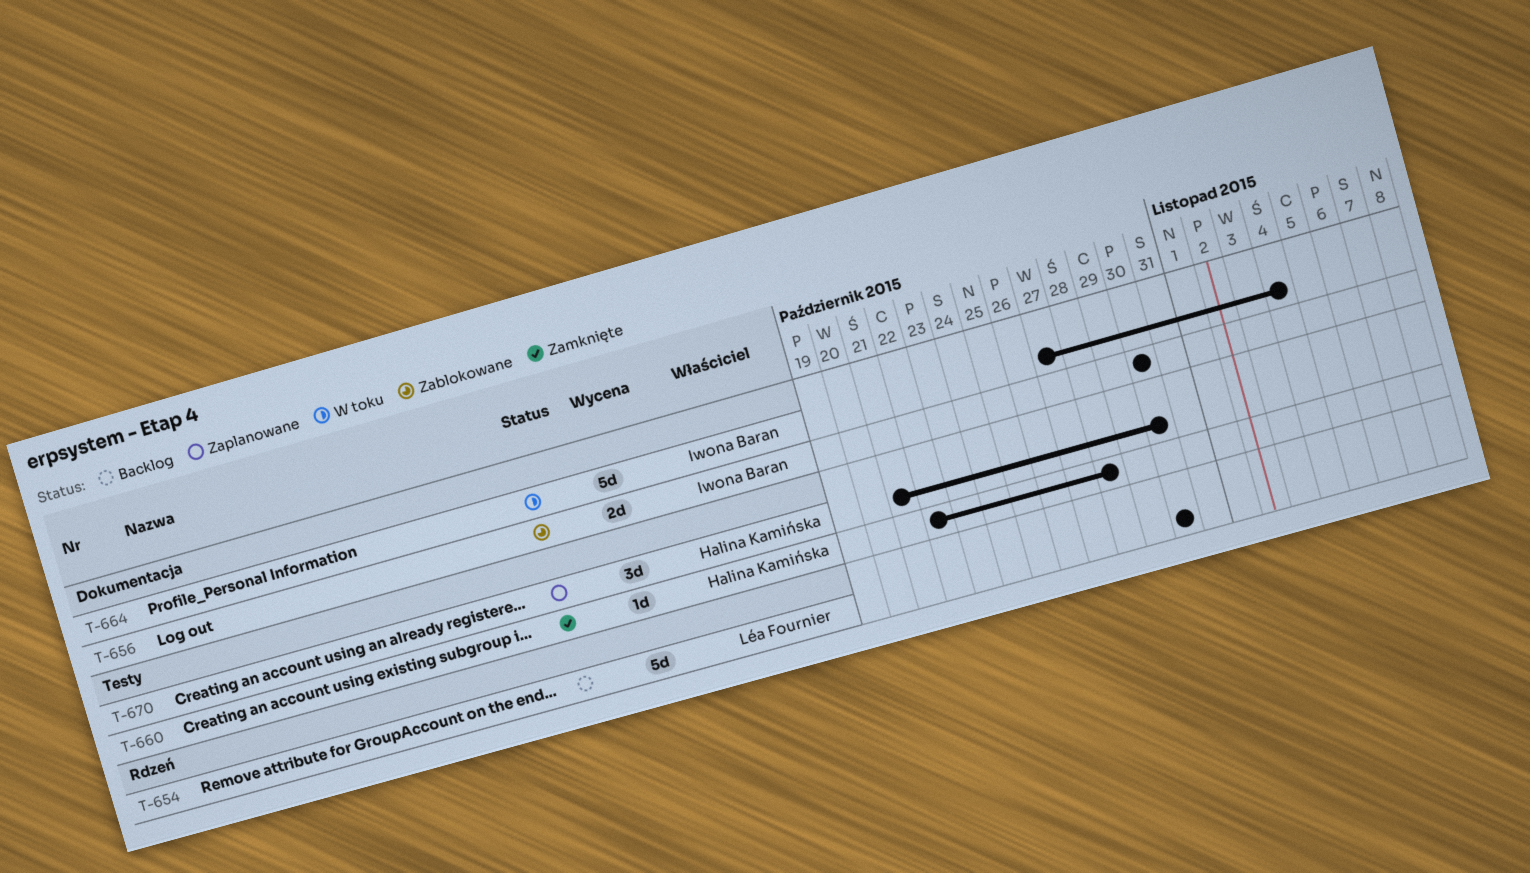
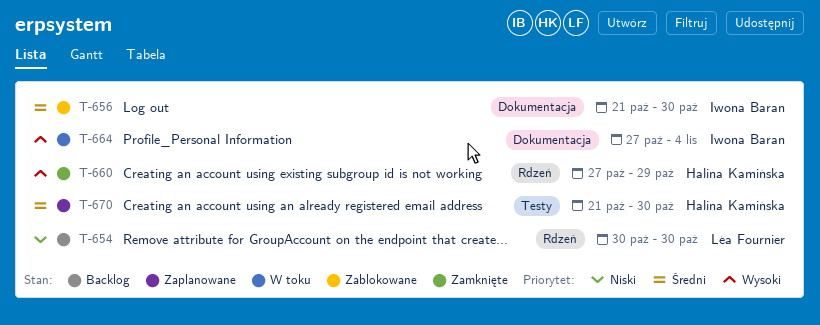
T-656, start: Oct 30 -> Oct 21
T-660, label: Testy -> Rdzeń
T-660, start: Oct 22 -> Oct 27
T-660, due: Oct 28 -> Oct 29

